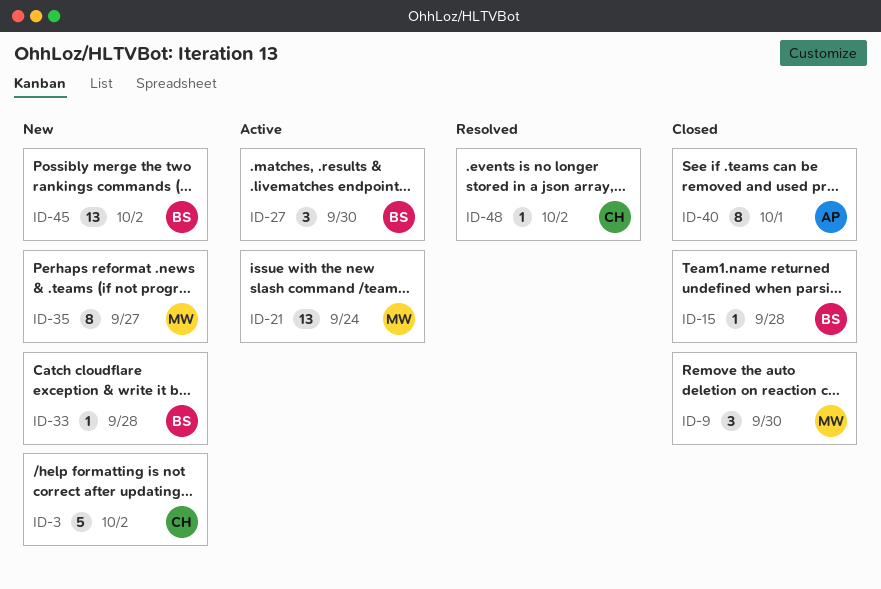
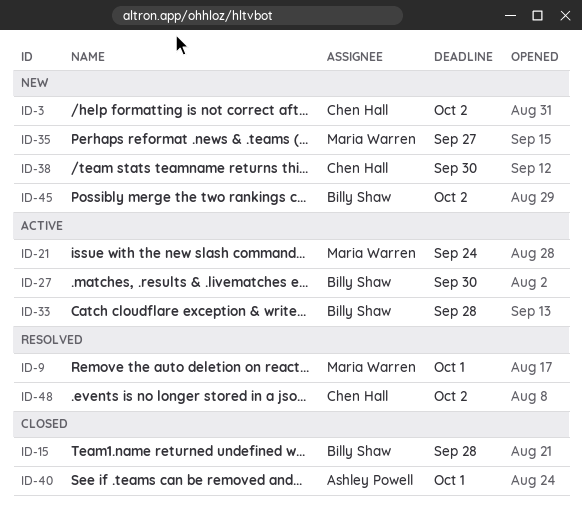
ID-9, status: Closed -> Resolved
ID-9, due: Sep 30 -> Oct 1
ID-33, status: New -> Active
ID-38: none -> present

